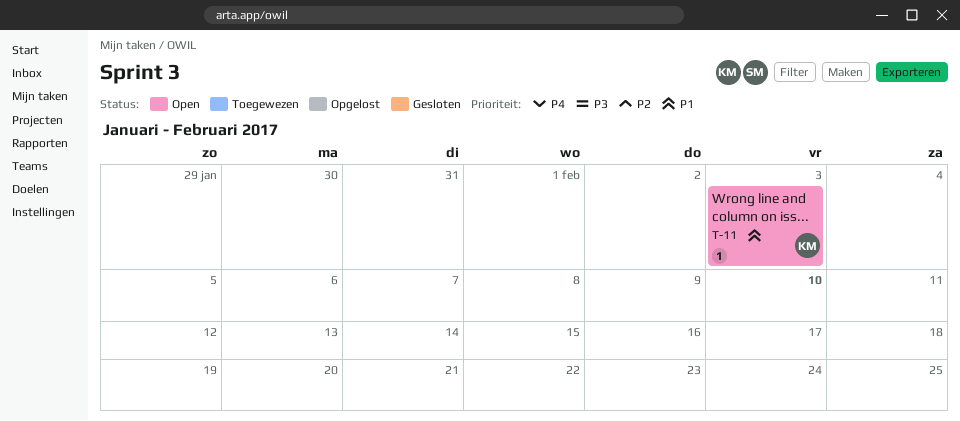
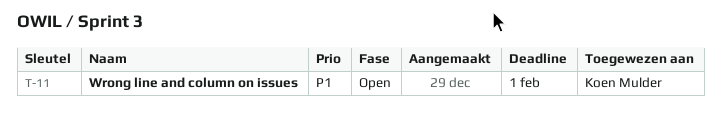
T-11, due: Feb 3 -> Feb 1

